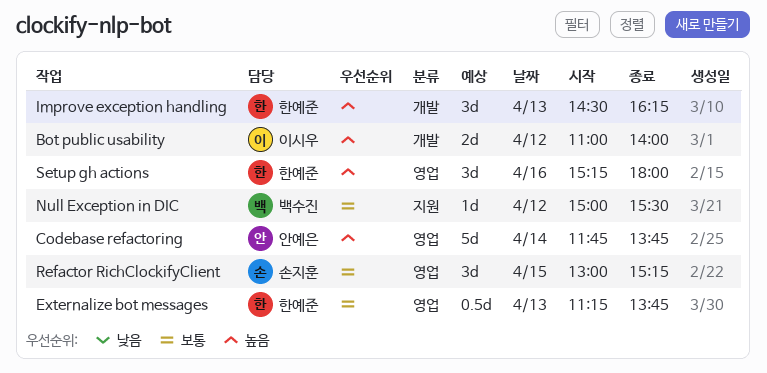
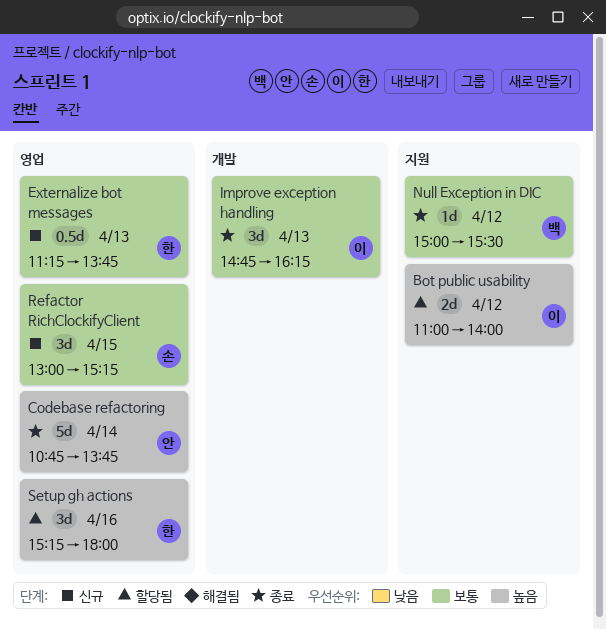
Bot public usability, label: 개발 -> 지원
Codebase refactoring, begins: 11:45 -> 10:45
Improve exception handling, owner: 한예준 -> 이시우
Improve exception handling, priority: 높음 -> 보통
Improve exception handling, begins: 14:30 -> 14:45

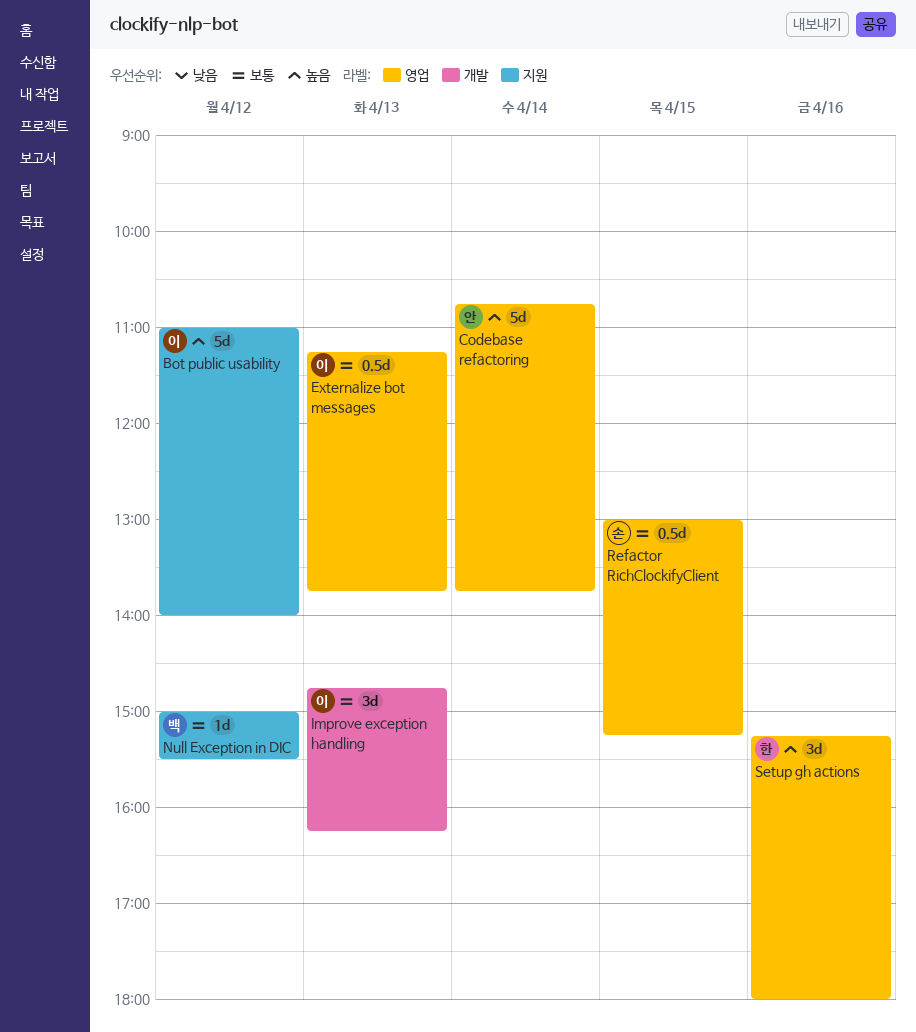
Bot public usability, estimate: 2d -> 5d
Externalize bot messages, owner: 한 -> 이
Refactor RichClockifyClient, estimate: 3d -> 0.5d

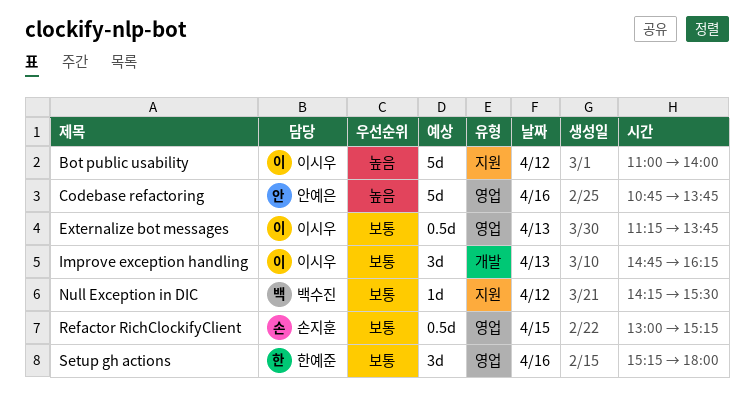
Codebase refactoring, day: Apr 14 -> Apr 16
Null Exception in DIC, begins: 15:00 -> 14:15
Setup gh actions, priority: 높음 -> 보통

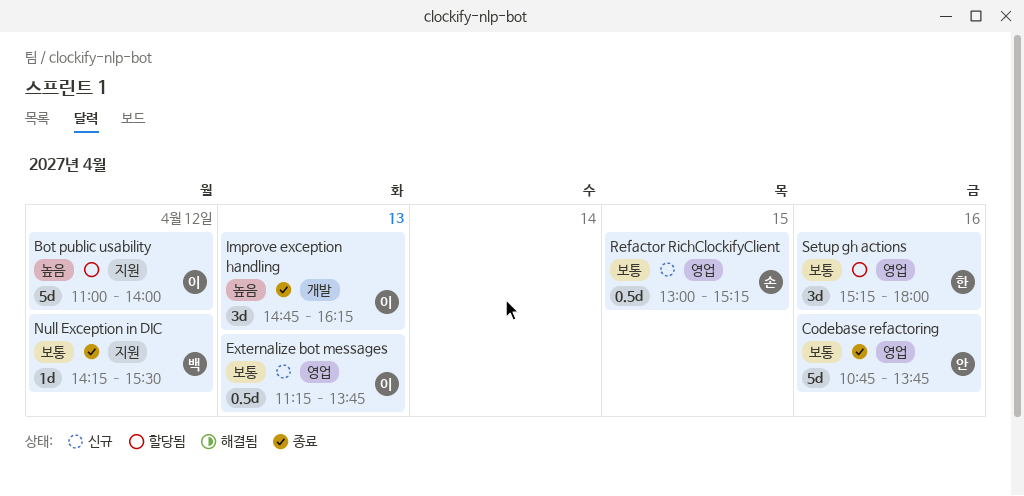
Codebase refactoring, priority: 높음 -> 보통
Improve exception handling, priority: 보통 -> 높음

